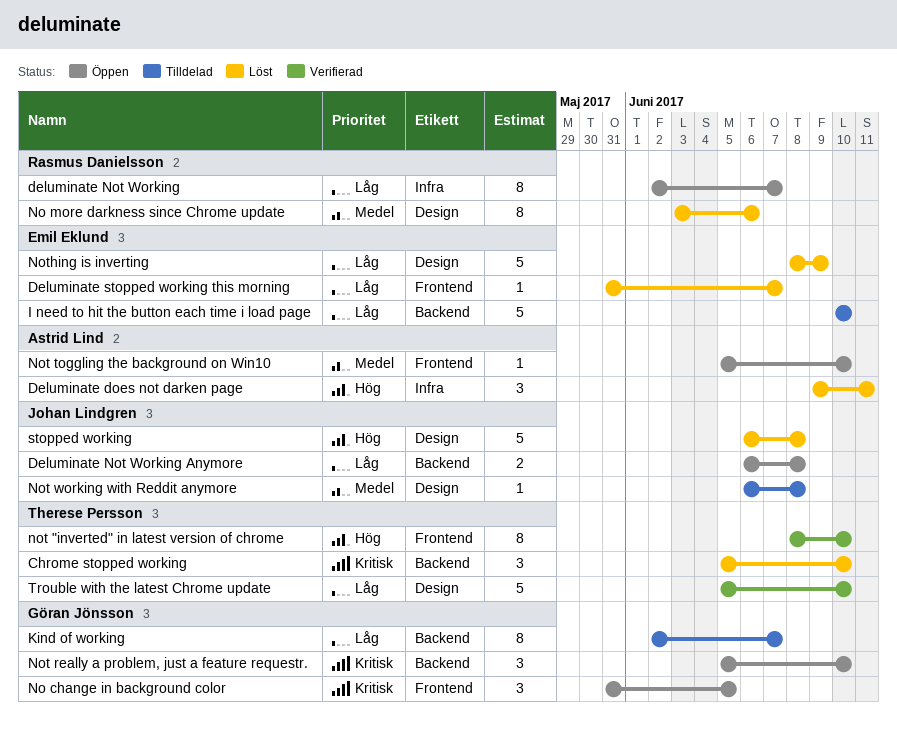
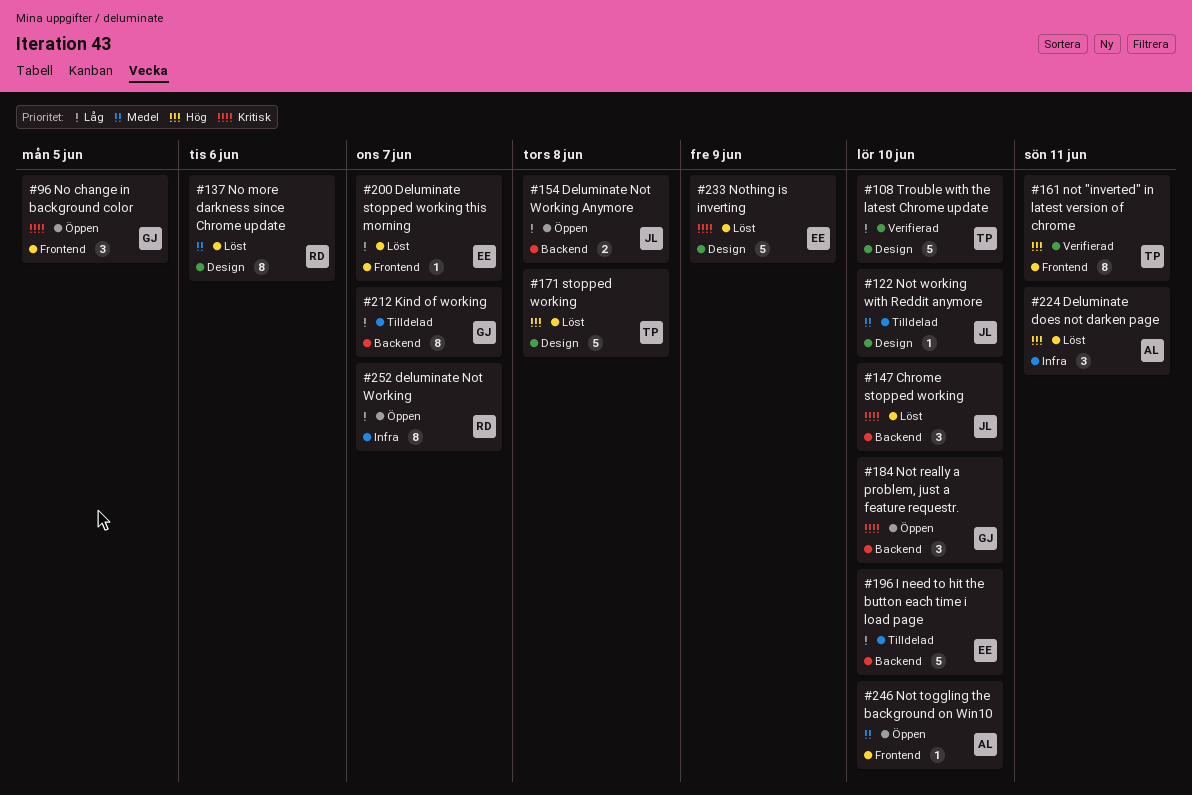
Chrome stopped working, owner: Therese Persson -> Johan Lindgren
not "inverted" in latest version of chrome, due: Jun 10 -> Jun 11
Not working with Reddit anymore, due: Jun 8 -> Jun 10
Nothing is inverting, priority: Låg -> Kritisk
stopped working, owner: Johan Lindgren -> Therese Persson

